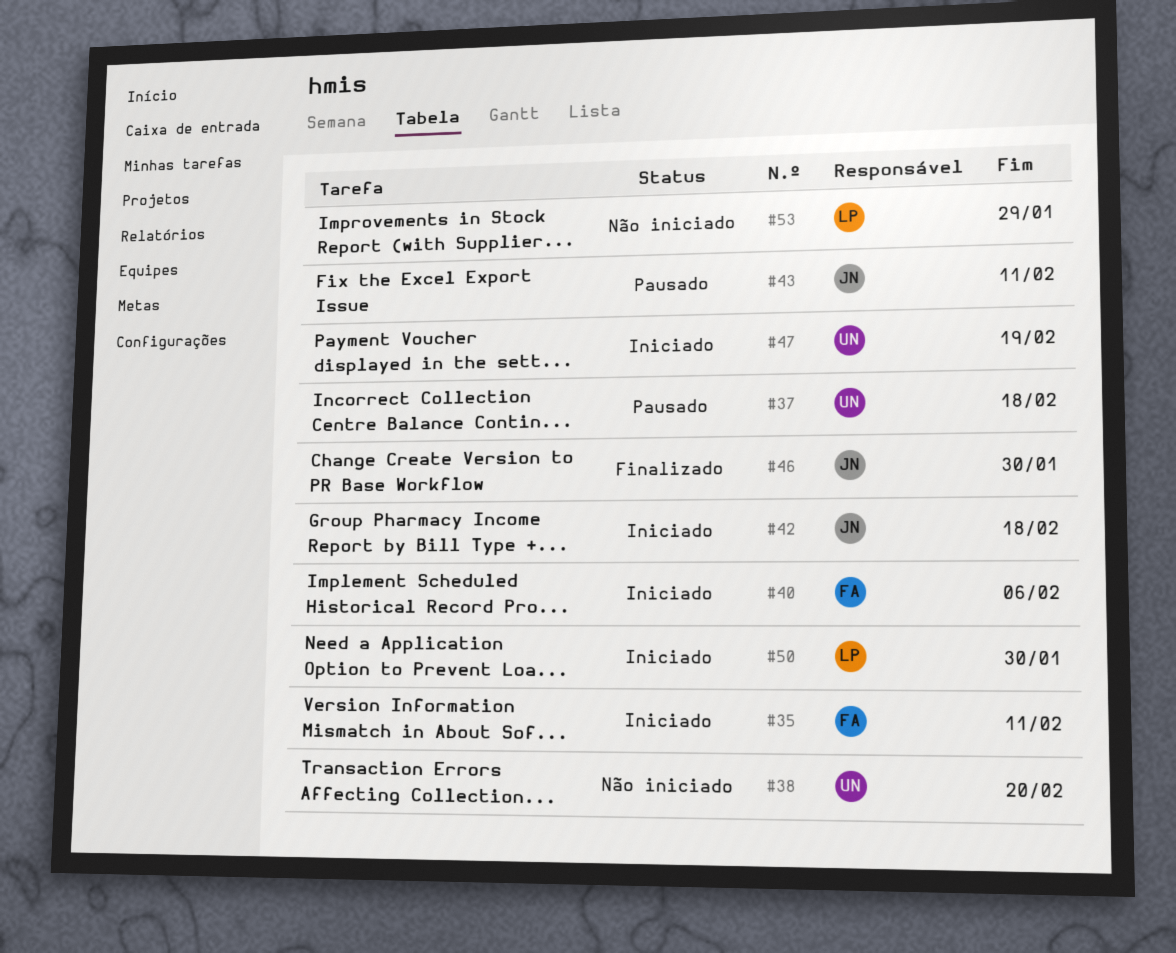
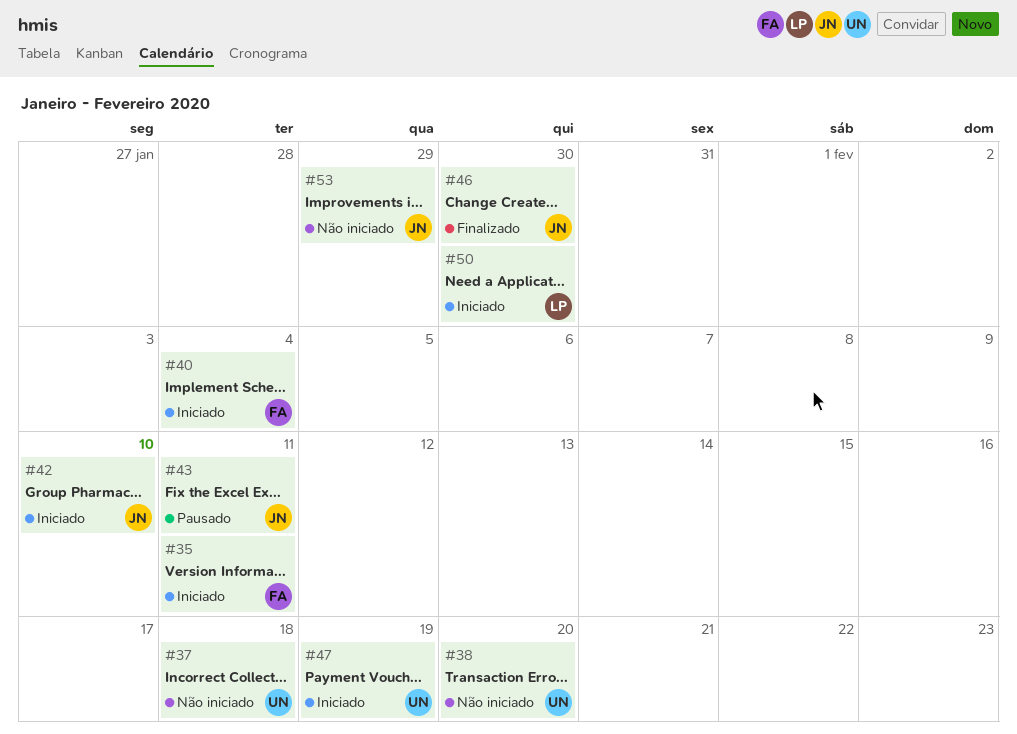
#37, status: Pausado -> Não iniciado
#40, due: Feb 6 -> Feb 4
#42, due: Feb 18 -> Feb 10
#53, owner: LP -> JN

